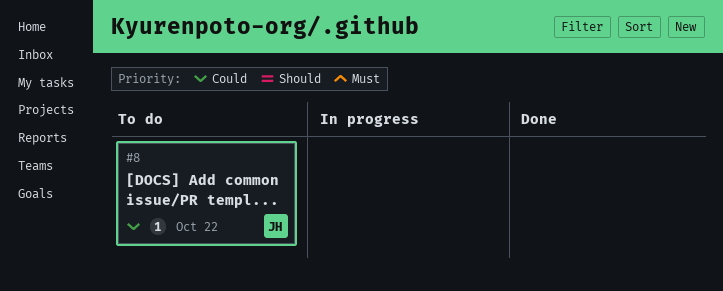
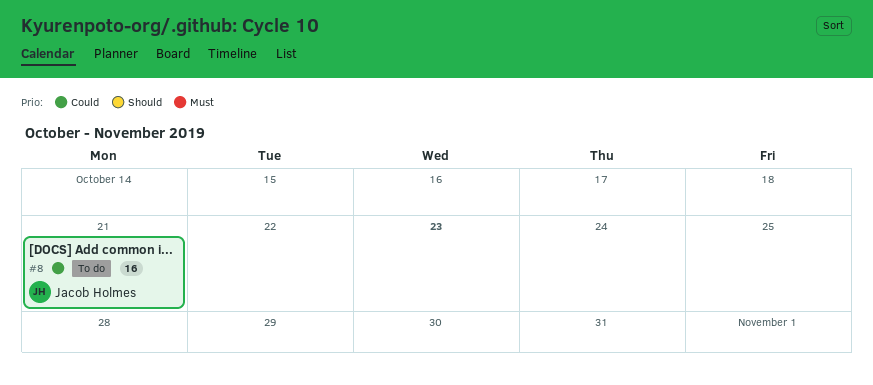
#8, estimate: 1 -> 16
#8, due: Oct 22 -> Oct 21

